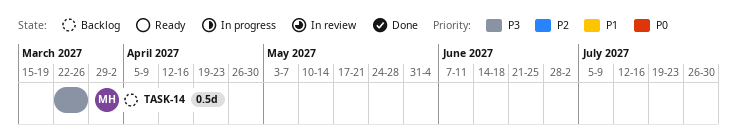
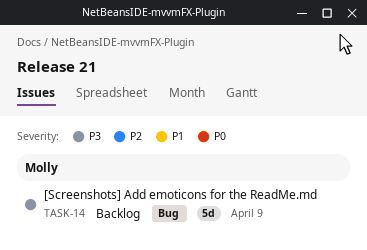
TASK-14, estimate: 0.5d -> 5d
TASK-14, due: Mar 26 -> Apr 9

